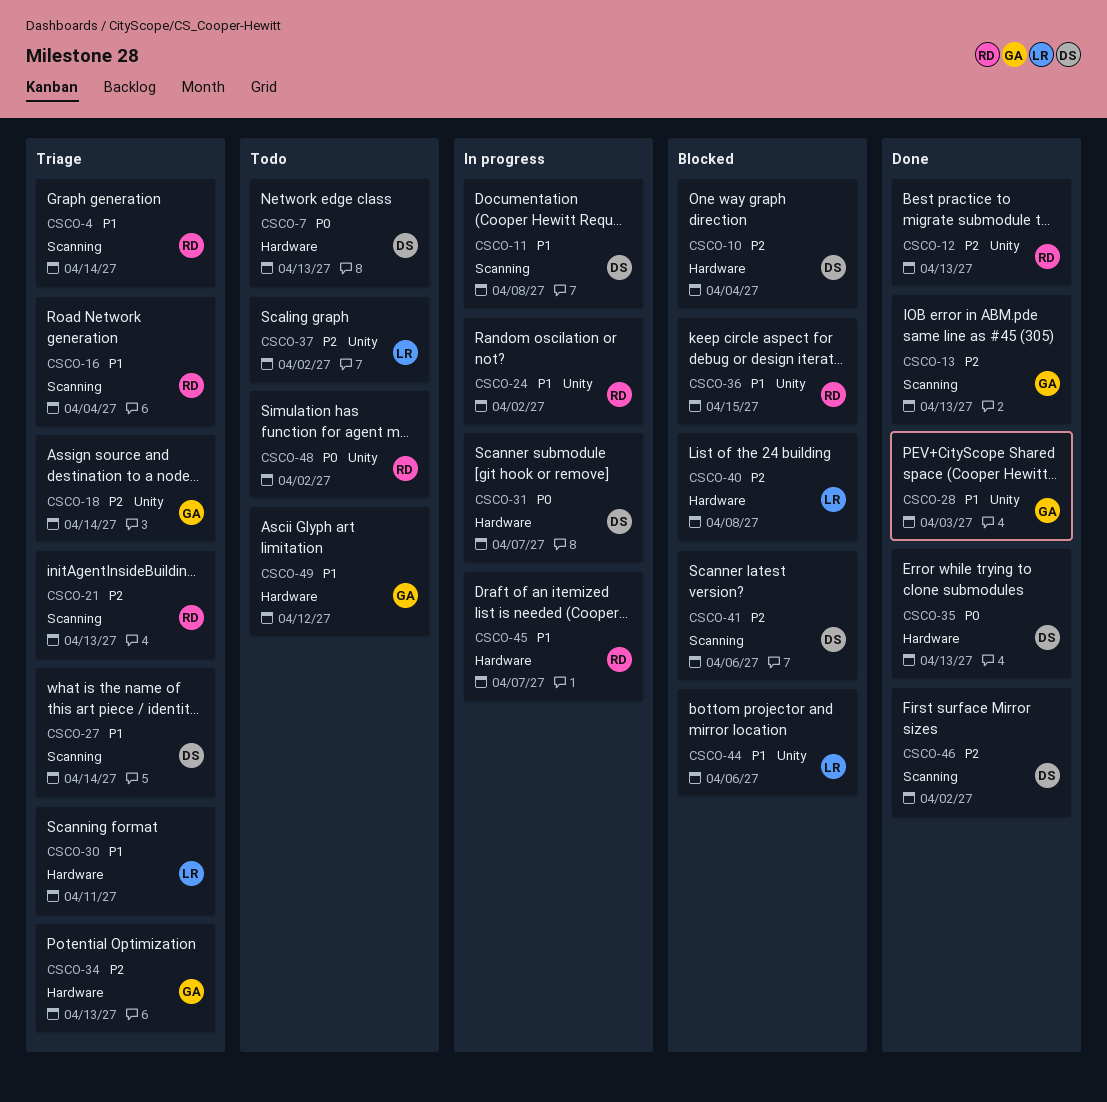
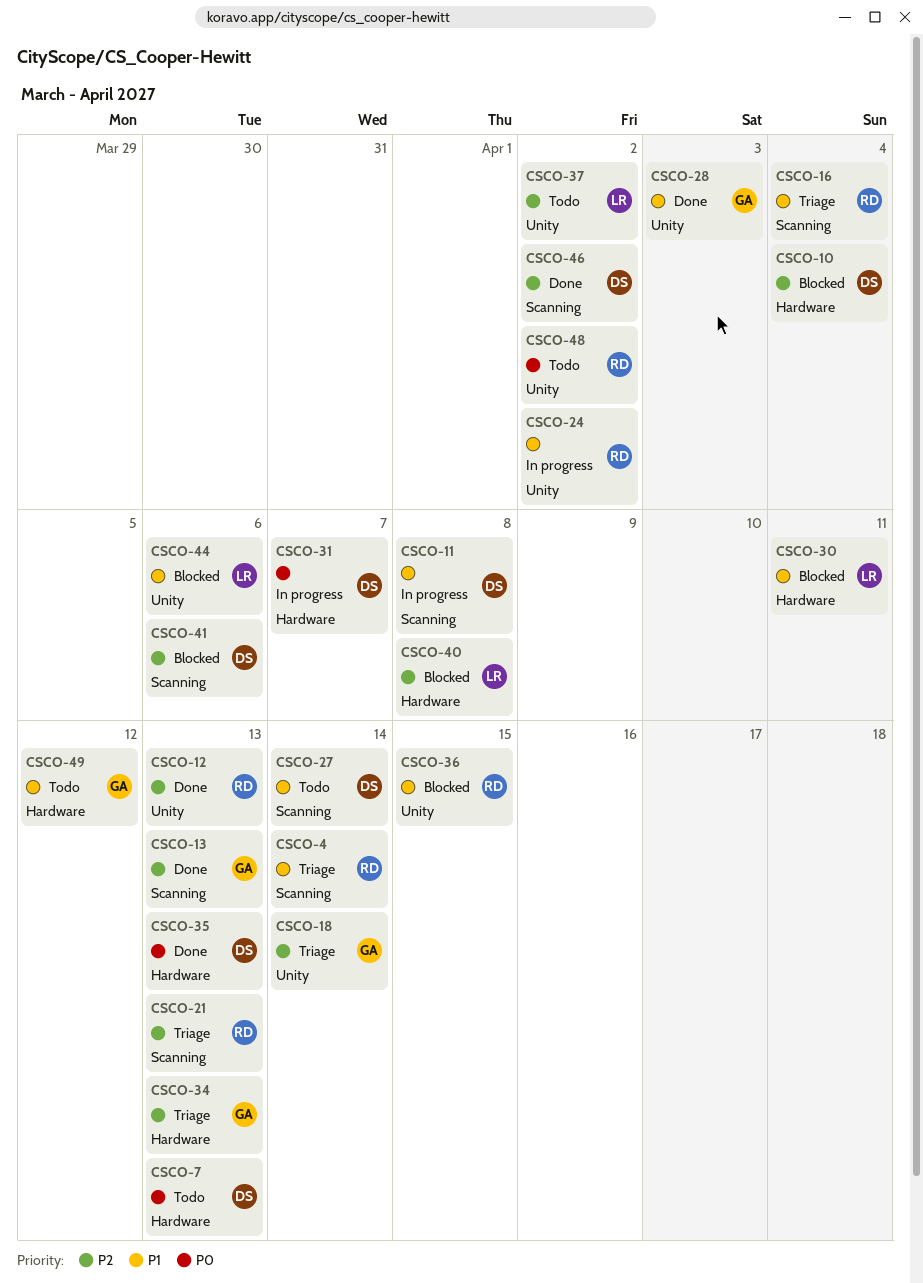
CSCO-27, status: Triage -> Todo
CSCO-30, status: Triage -> Blocked
CSCO-45: present -> none

